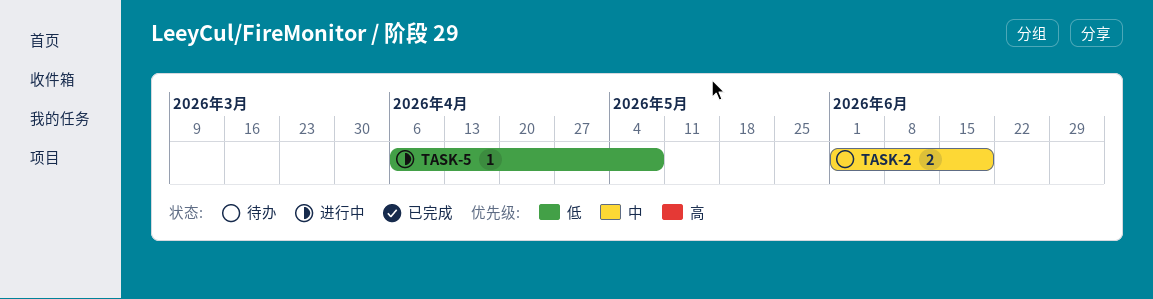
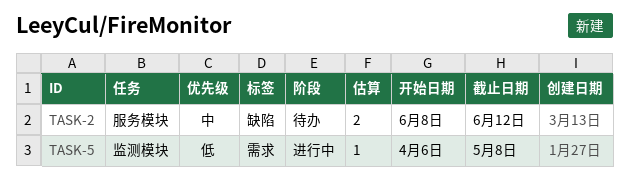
TASK-2, start: Jun 1 -> Jun 8
TASK-2, due: Jun 19 -> Jun 12

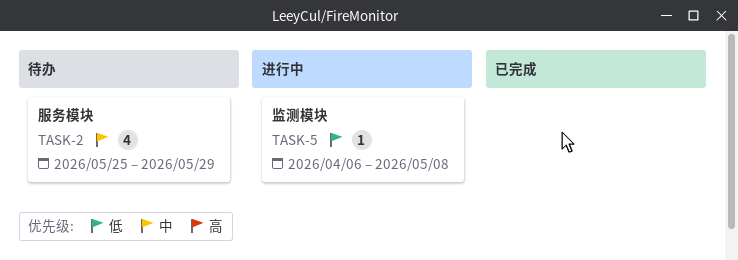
TASK-2, estimate: 2 -> 4
TASK-2, start: Jun 8 -> May 25
TASK-2, due: Jun 12 -> May 29

